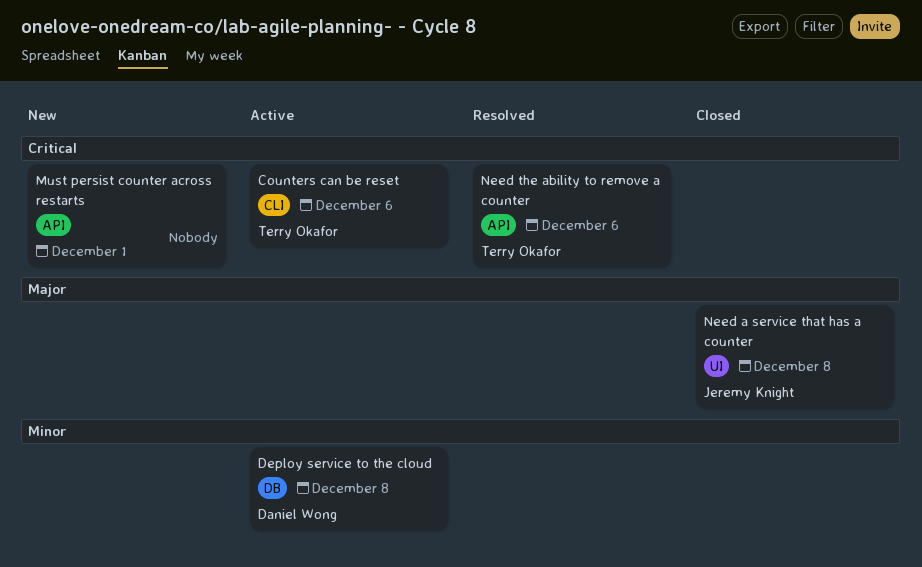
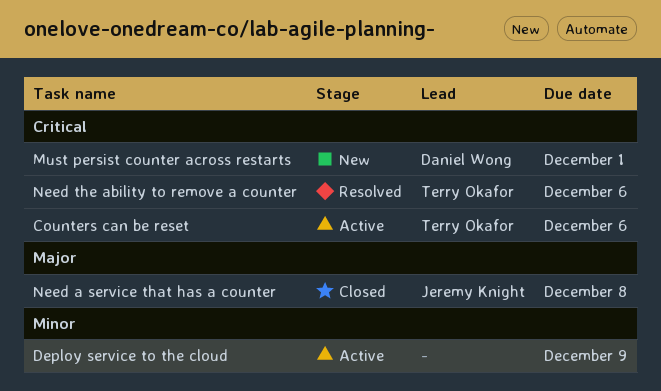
Deploy service to the cloud, owner: Daniel Wong -> none
Deploy service to the cloud, due: Dec 8 -> Dec 9
Must persist counter across restarts, owner: none -> Daniel Wong

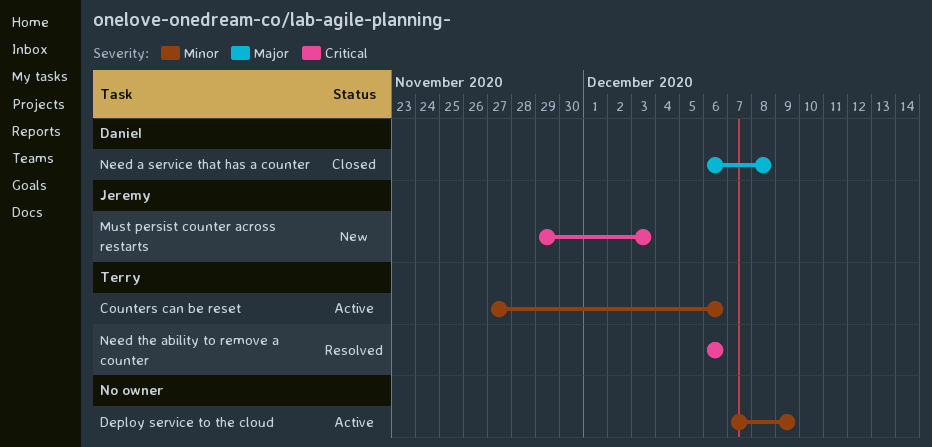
Counters can be reset, priority: Critical -> Minor
Must persist counter across restarts, owner: Daniel Wong -> Jeremy Knight
Must persist counter across restarts, due: Dec 1 -> Dec 3
Need a service that has a counter, owner: Jeremy Knight -> Daniel Wong

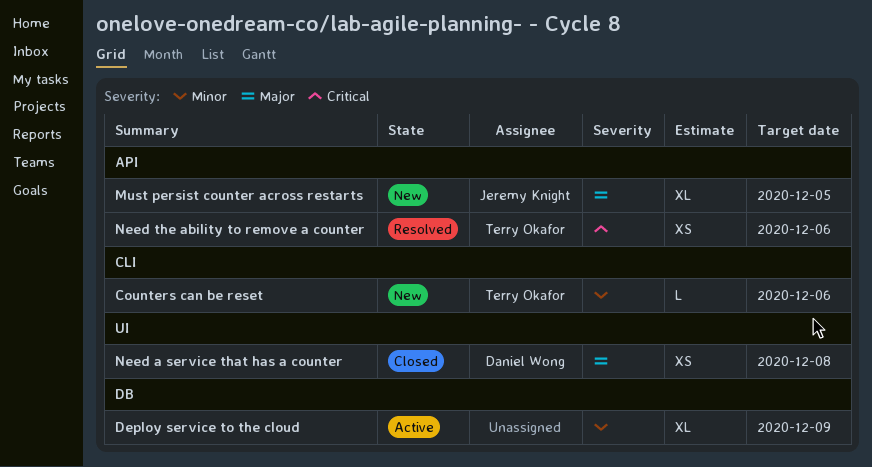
Counters can be reset, status: Active -> New
Must persist counter across restarts, priority: Critical -> Major
Must persist counter across restarts, due: Dec 3 -> Dec 5

